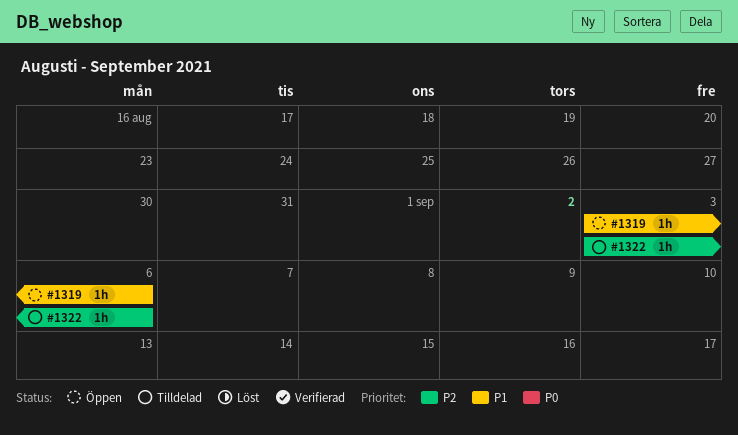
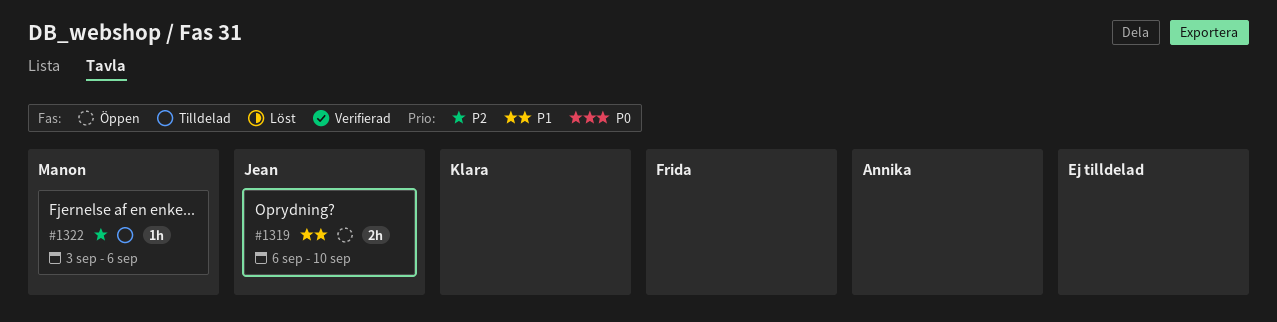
#1319, estimate: 1h -> 2h
#1319, start: Sep 3 -> Sep 6
#1319, due: Sep 6 -> Sep 10

